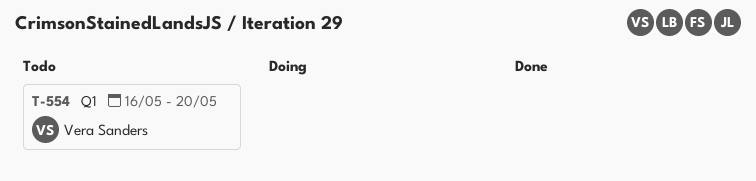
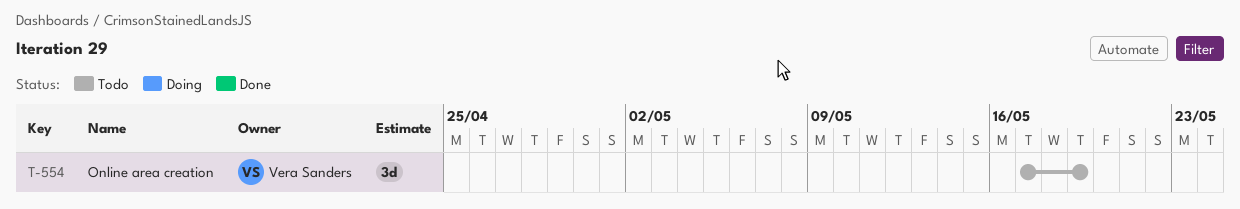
T-554, start: May 16 -> May 17
T-554, due: May 20 -> May 19

